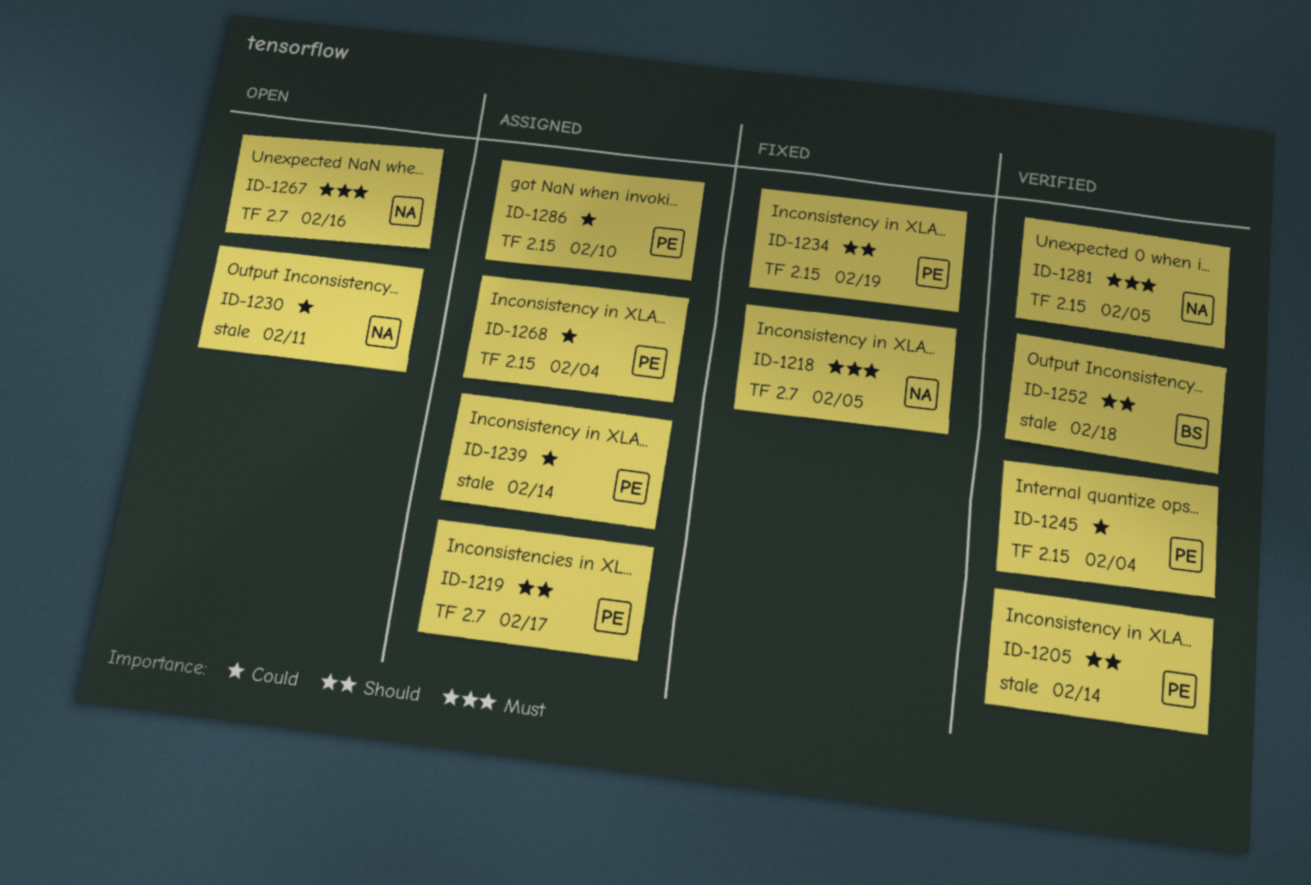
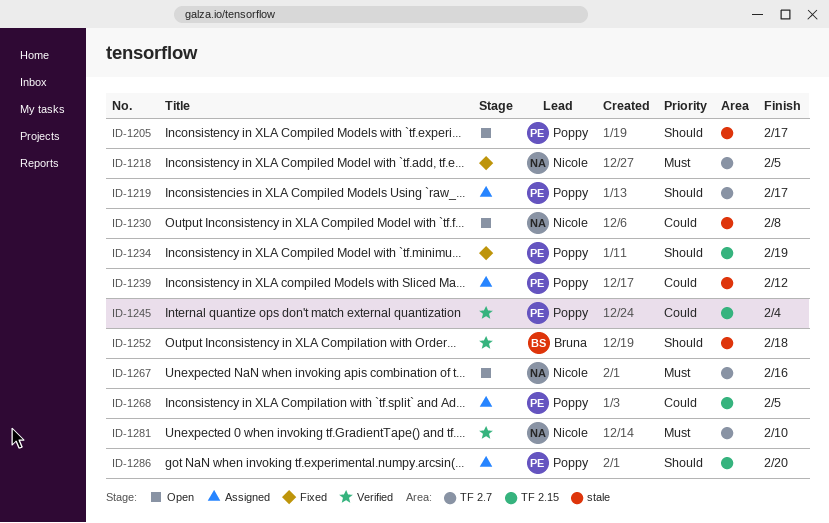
ID-1205, status: Verified -> Open
ID-1205, due: Feb 14 -> Feb 17
ID-1230, due: Feb 11 -> Feb 8
ID-1239, due: Feb 14 -> Feb 12
ID-1268, due: Feb 4 -> Feb 5
ID-1281, label: TF 2.15 -> TF 2.7
ID-1281, due: Feb 5 -> Feb 10
ID-1286, priority: Could -> Should
ID-1286, due: Feb 10 -> Feb 20

